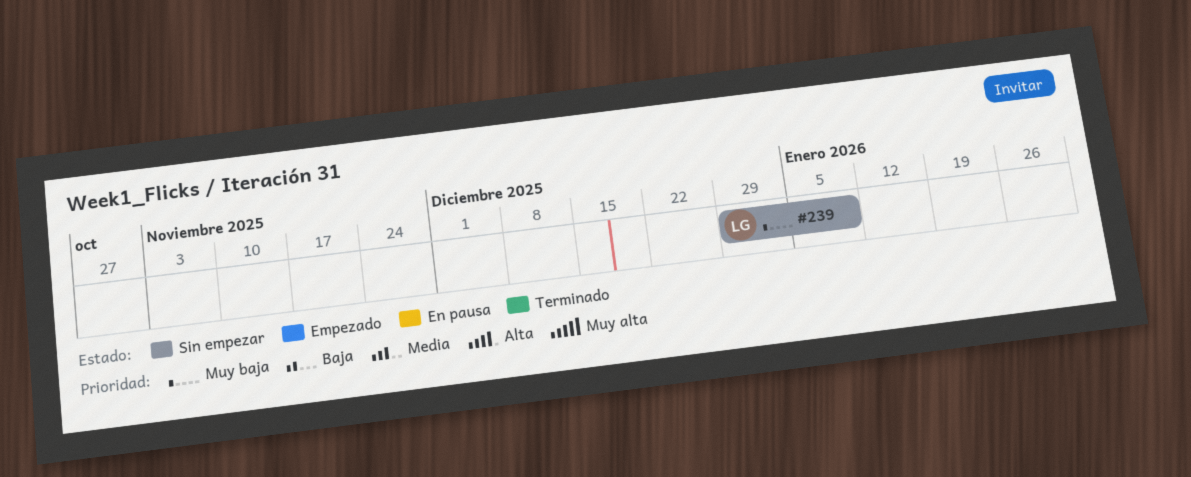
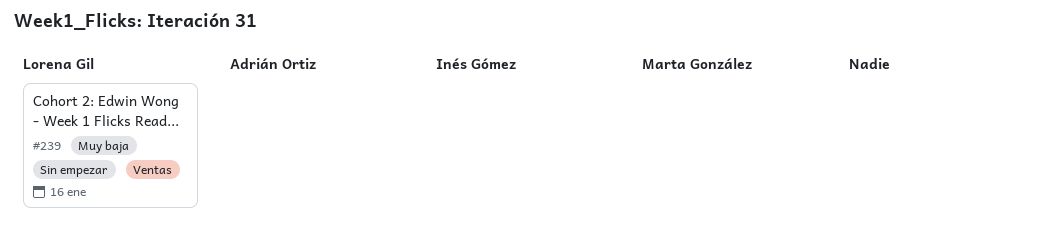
#239, due: Jan 9 -> Jan 16

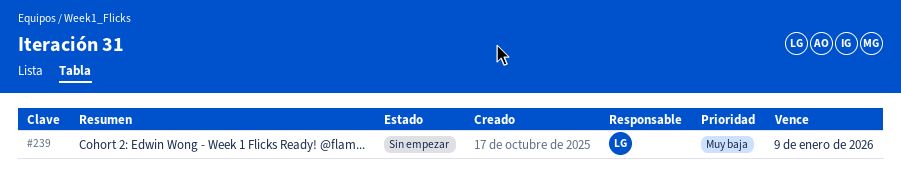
#239, due: Jan 16 -> Jan 9

